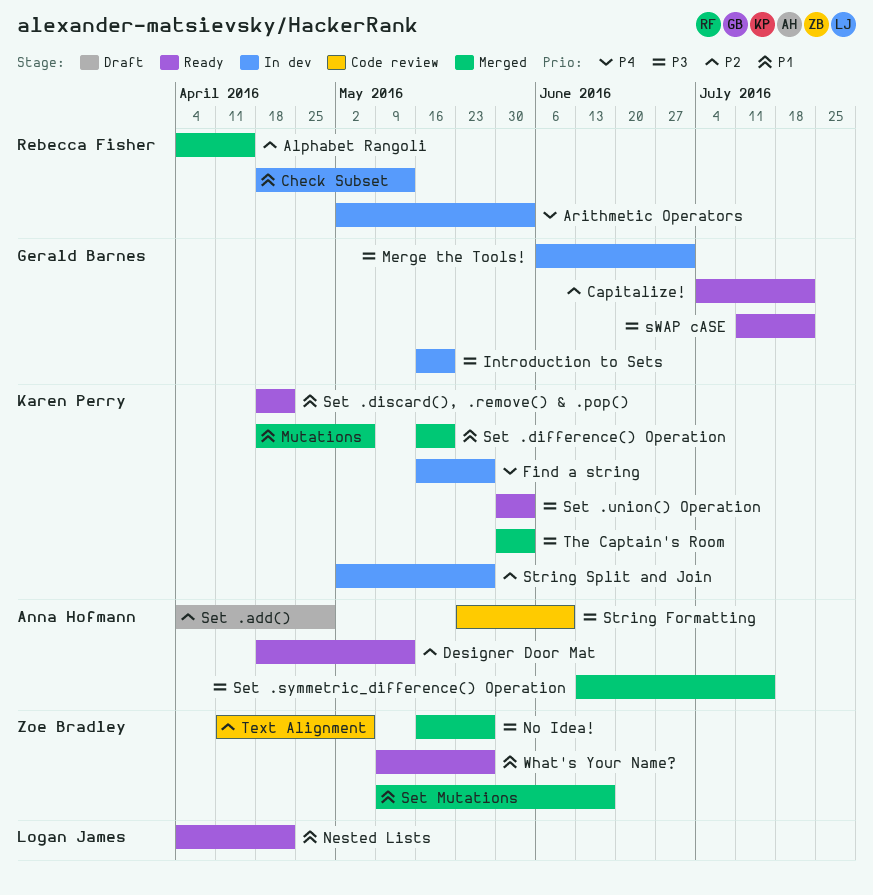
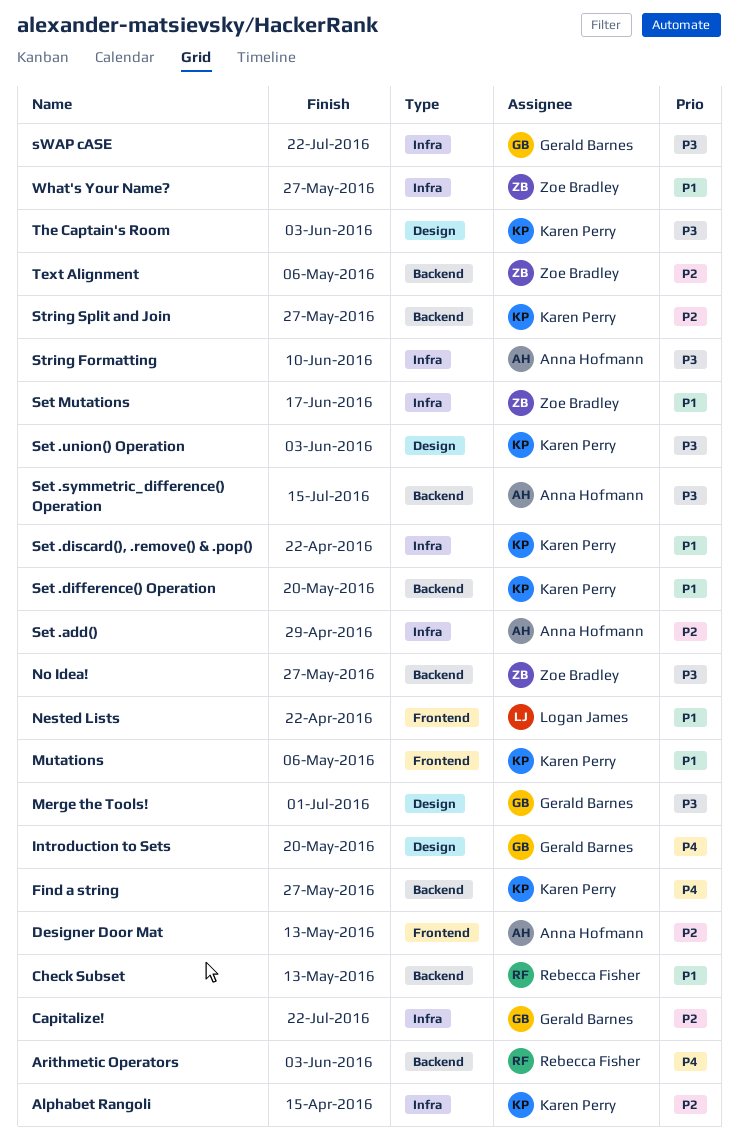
Alphabet Rangoli, owner: Rebecca Fisher -> Karen Perry
Introduction to Sets, priority: P3 -> P4

